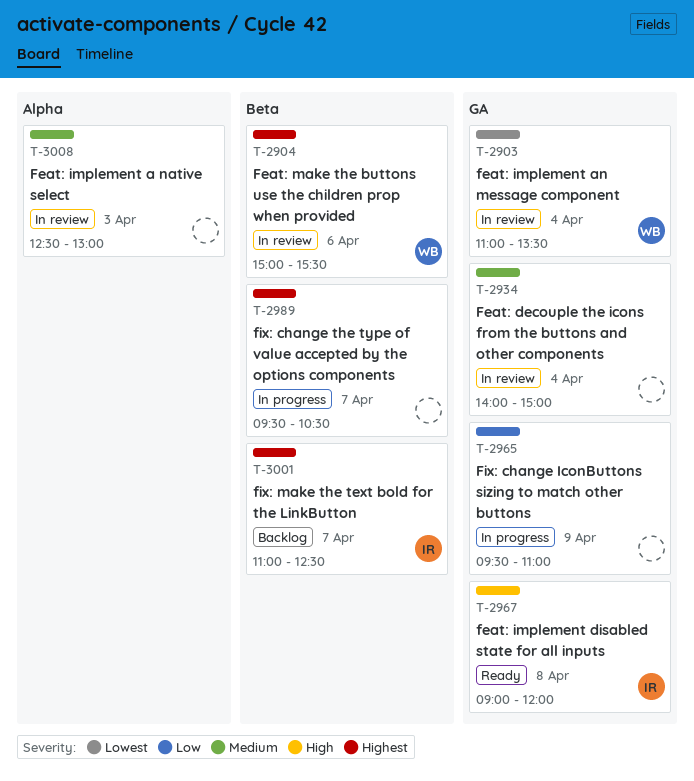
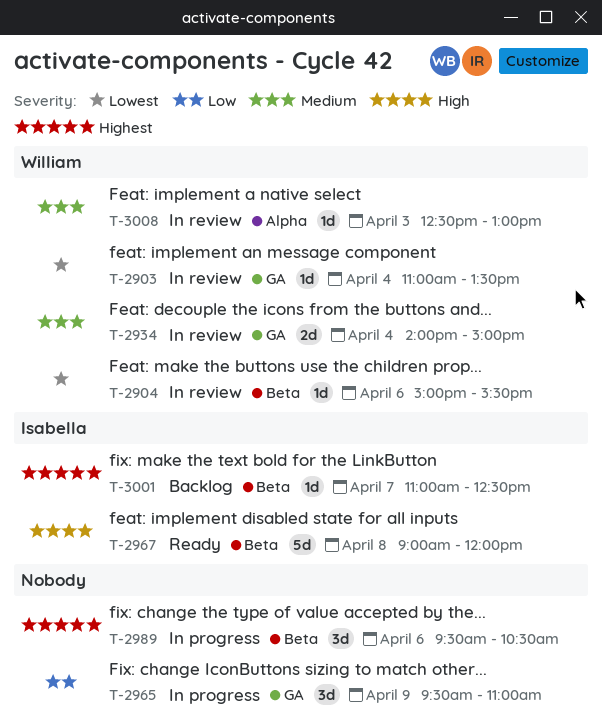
T-2904, priority: Highest -> Lowest
T-2934, owner: none -> William
T-2967, label: GA -> Beta
T-2989, day: Apr 7 -> Apr 6
T-3008, owner: none -> William

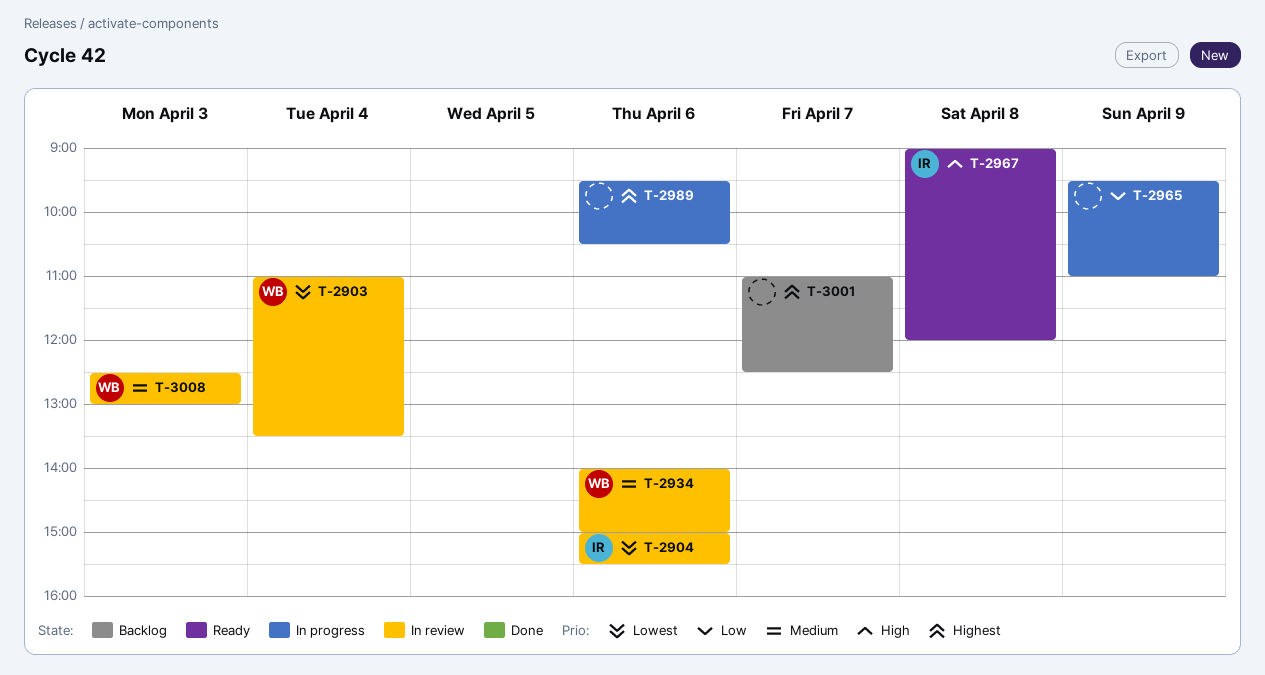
T-2904, owner: William -> Isabella
T-2934, day: Apr 4 -> Apr 6
T-3001, owner: Isabella -> none

